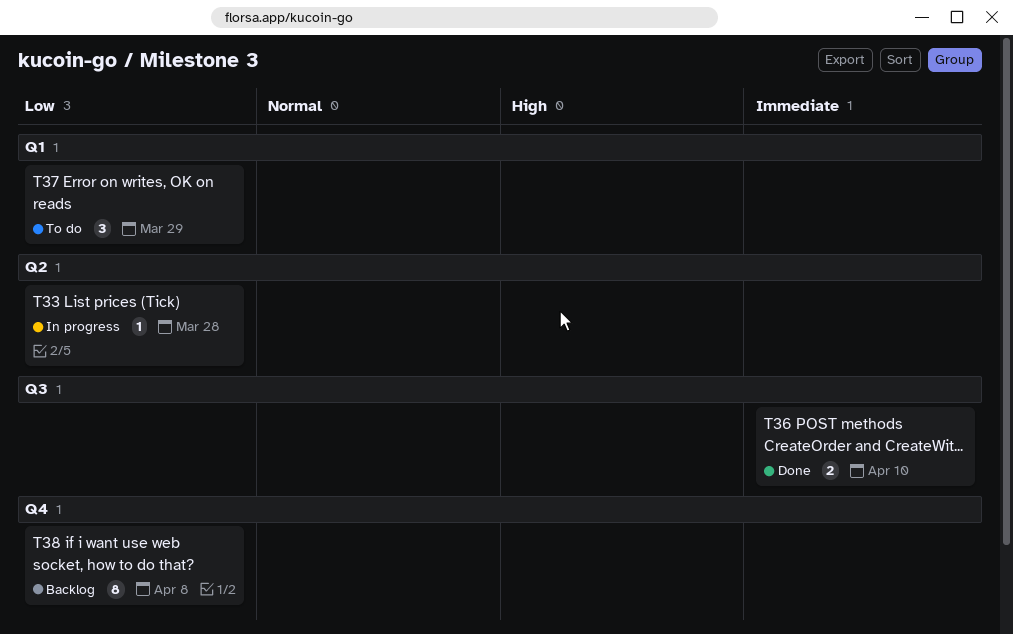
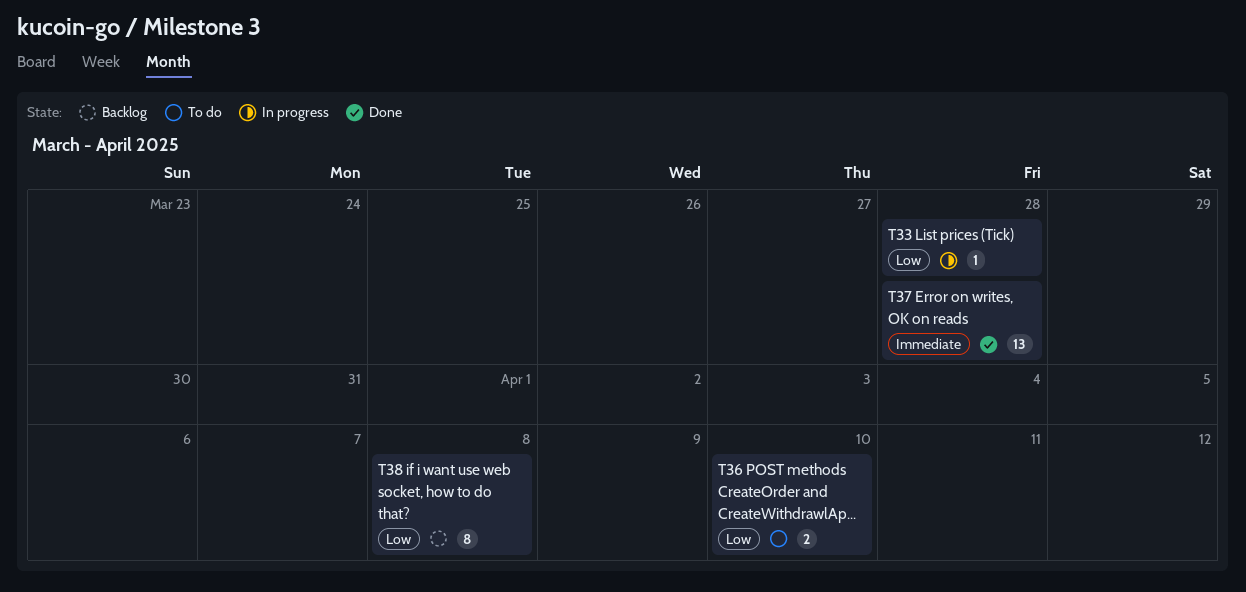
T36, status: Done -> To do
T36, priority: Immediate -> Low
T37, status: To do -> Done
T37, priority: Low -> Immediate
T37, estimate: 3 -> 13
T37, due: Mar 29 -> Mar 28

